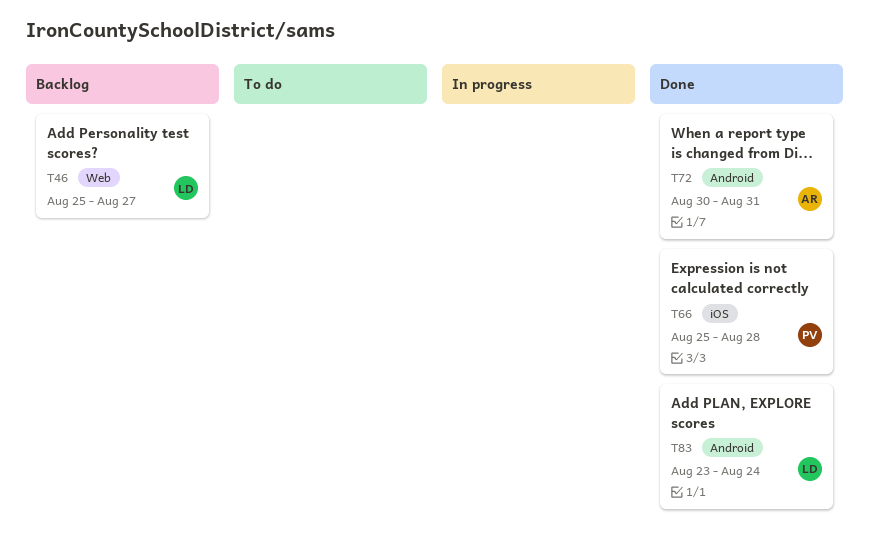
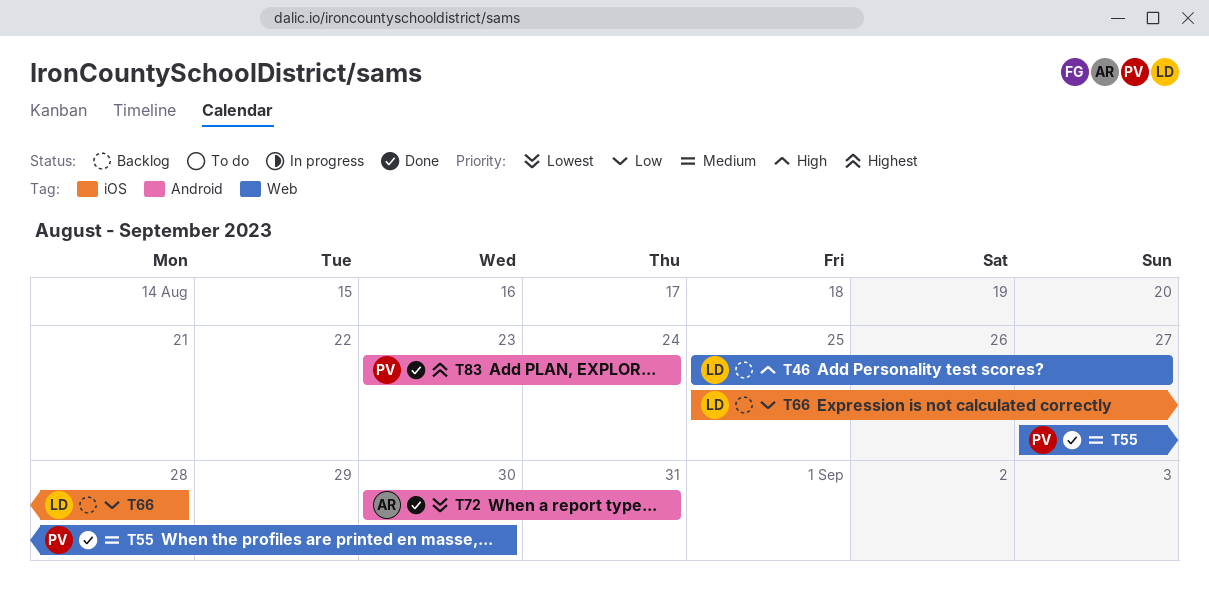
T55: none -> present
T66, status: Done -> Backlog
T66, owner: PV -> LD
T83, owner: LD -> PV

